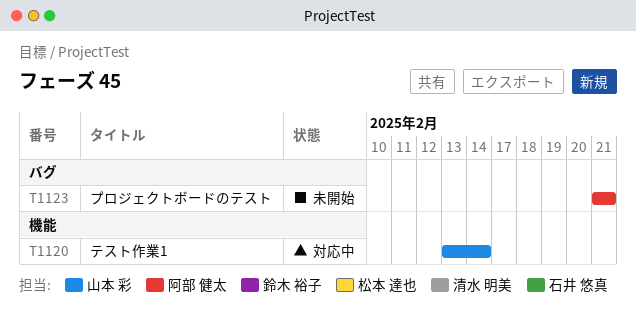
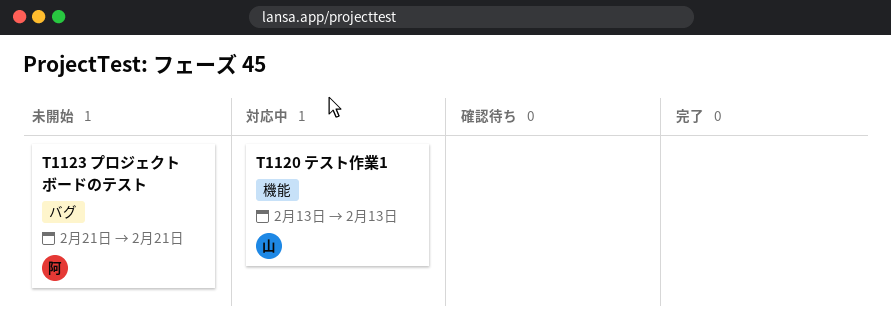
T1120, due: Feb 14 -> Feb 13

